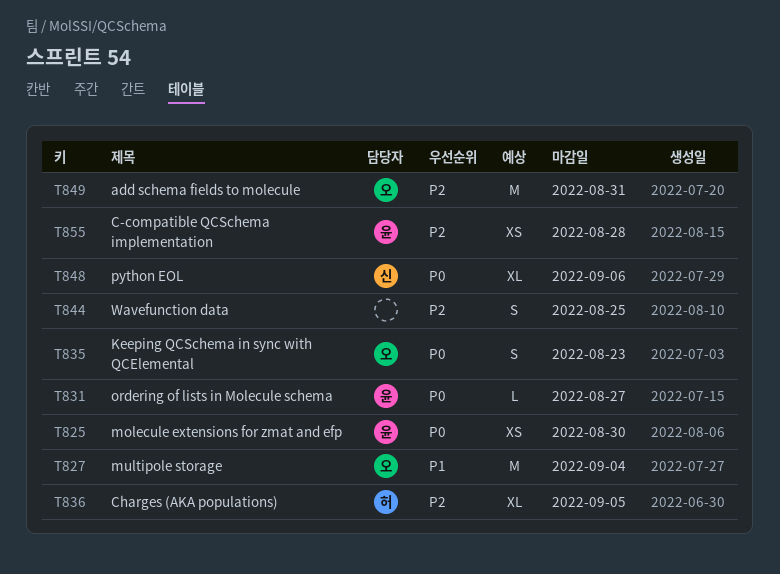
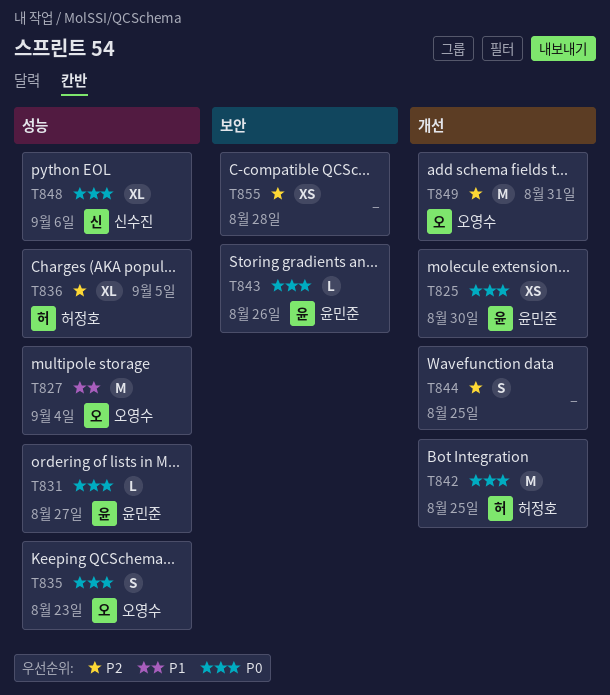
T842: none -> present
T843: none -> present
T855, owner: 윤민준 -> none

